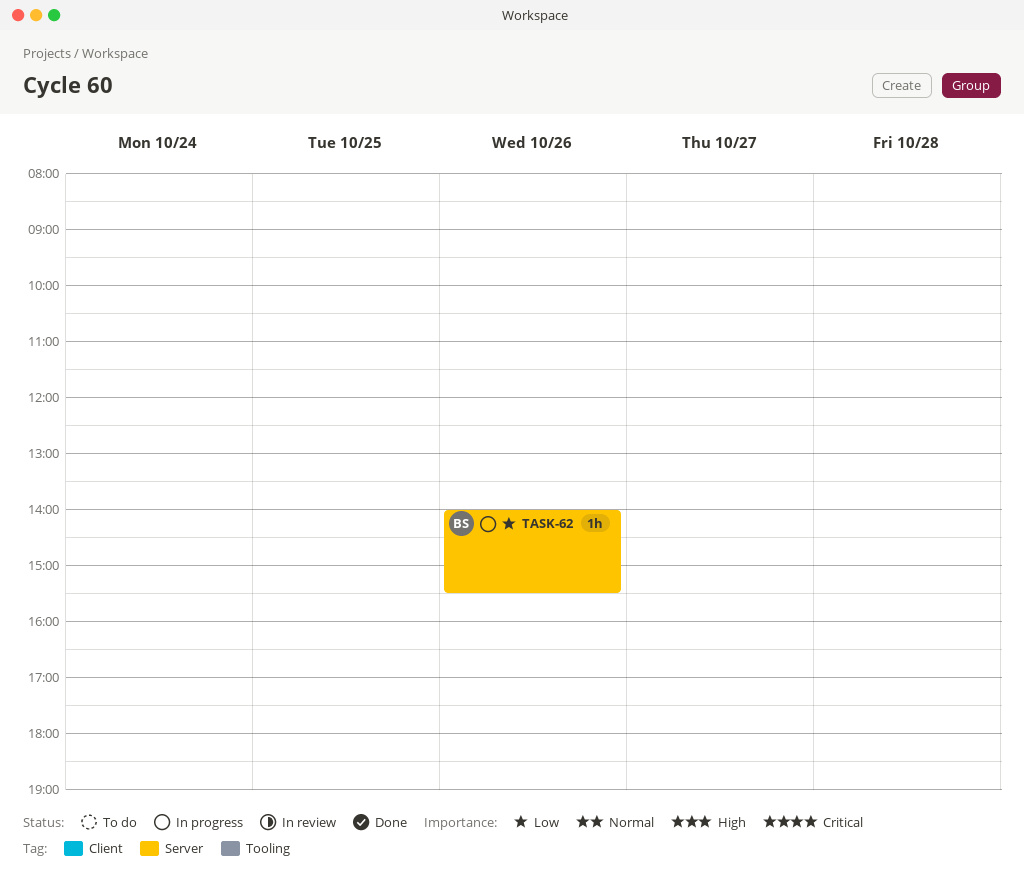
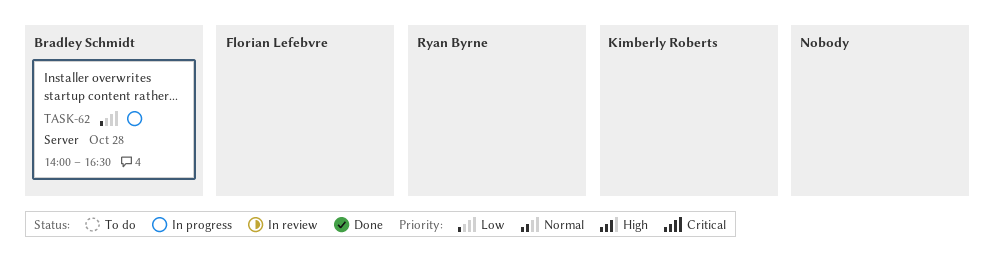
TASK-62, day: Oct 26 -> Oct 28
TASK-62, ends: 15:30 -> 16:30

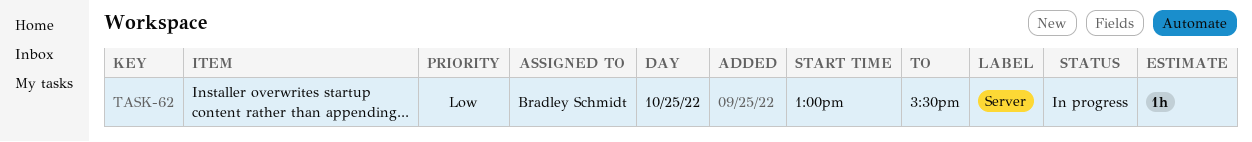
TASK-62, day: Oct 28 -> Oct 25
TASK-62, begins: 14:00 -> 13:00
TASK-62, ends: 16:30 -> 15:30

